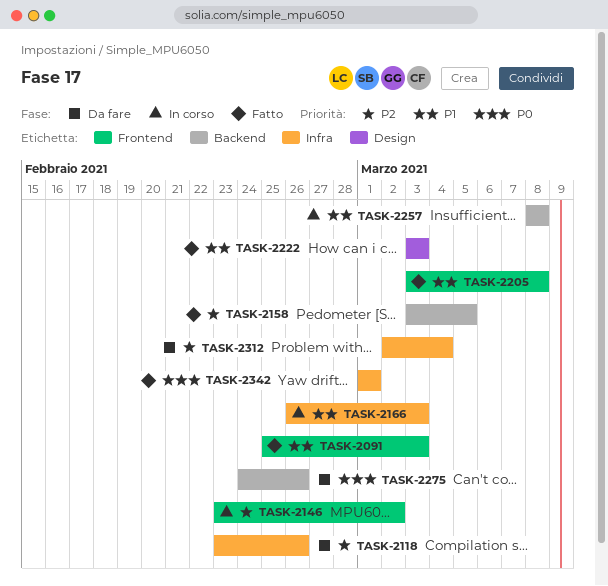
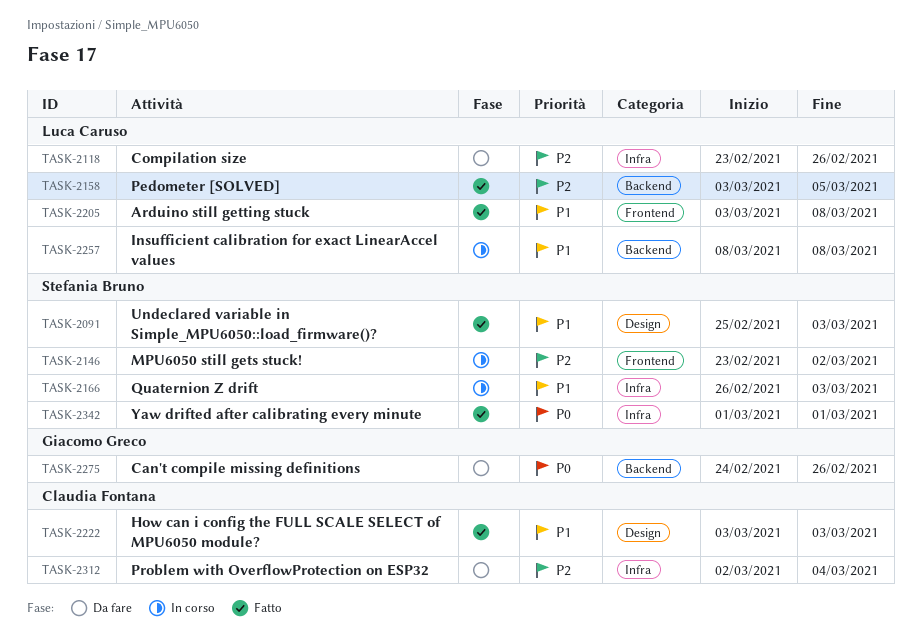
TASK-2091, label: Frontend -> Design

